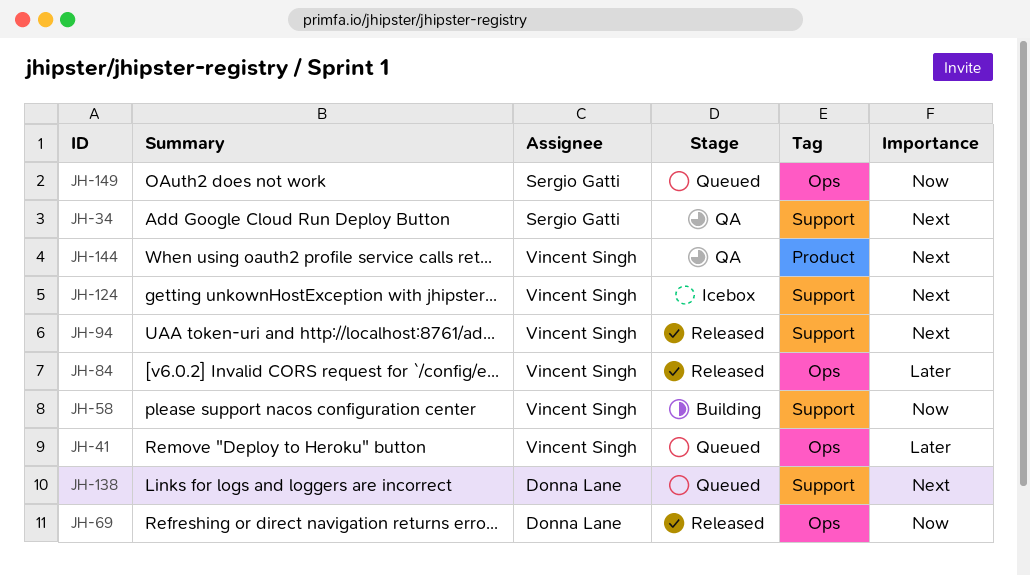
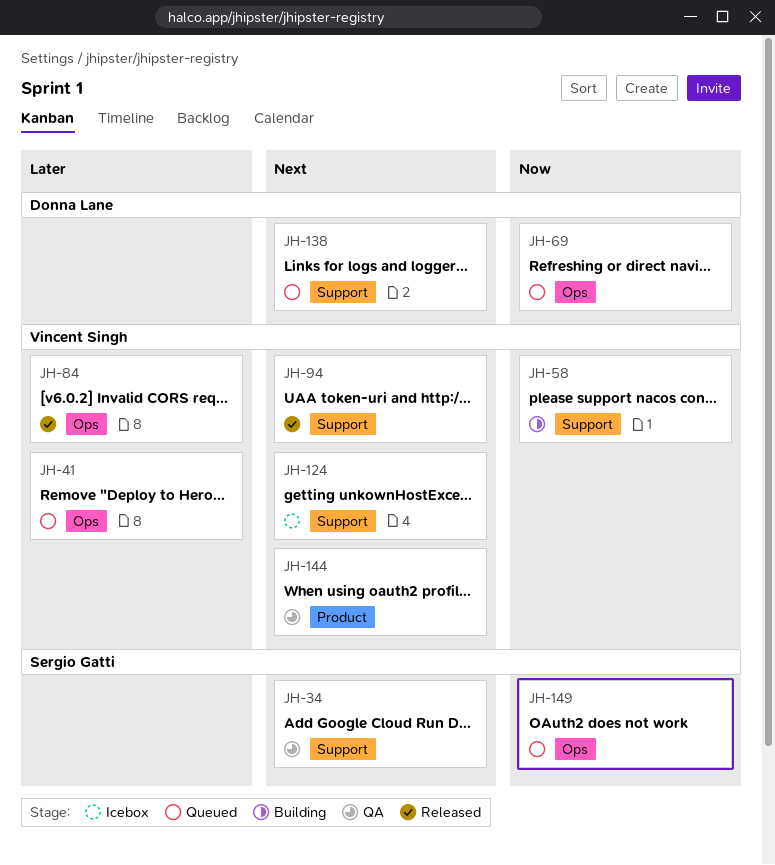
JH-69, status: Released -> Queued

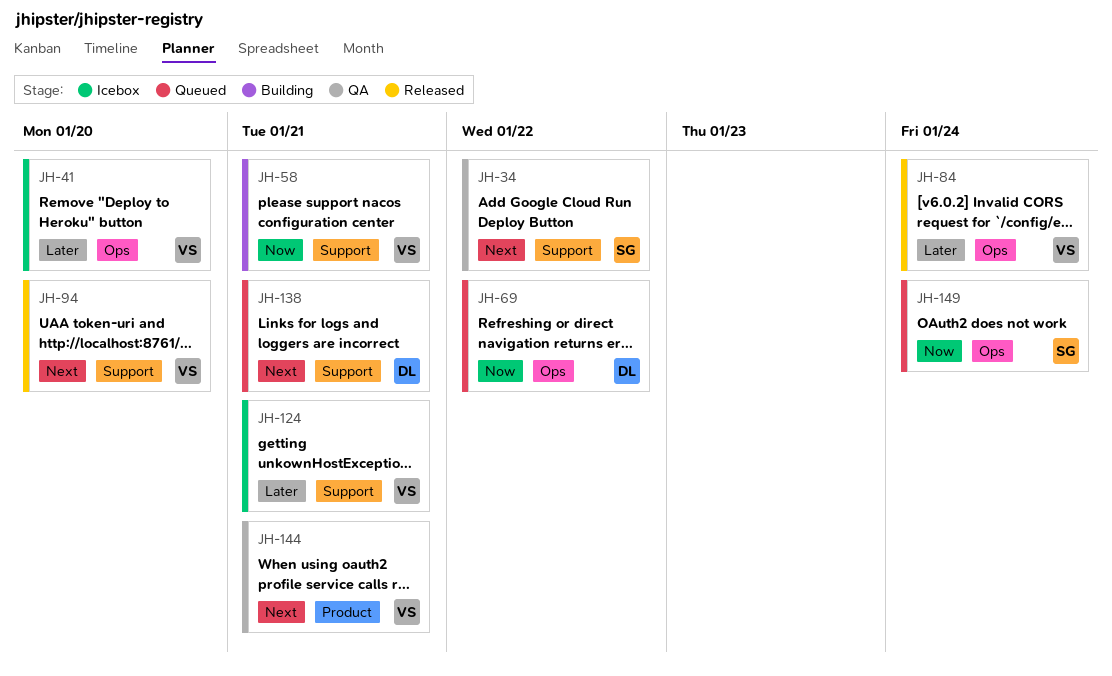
JH-41, status: Queued -> Icebox
JH-124, priority: Next -> Later

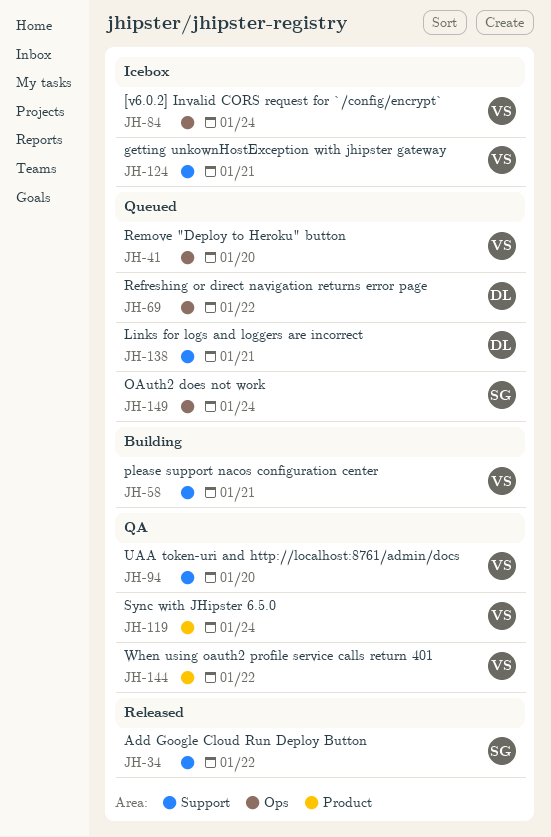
JH-34, status: QA -> Released
JH-41, status: Icebox -> Queued
JH-84, status: Released -> Icebox
JH-94, status: Released -> QA
JH-119: none -> present
JH-144, due: Jan 21 -> Jan 22

